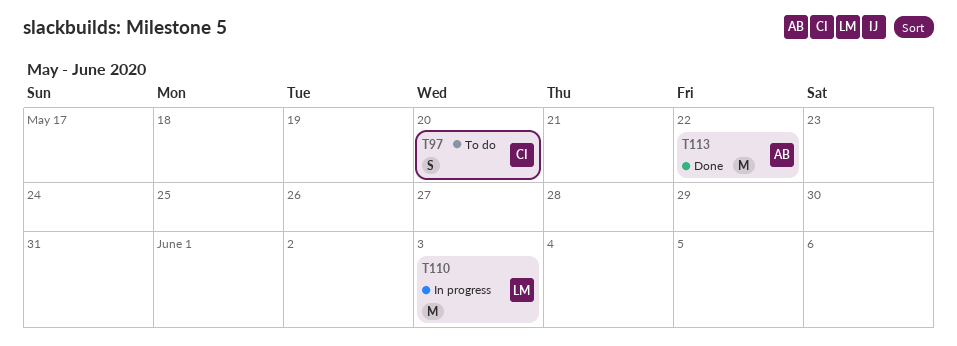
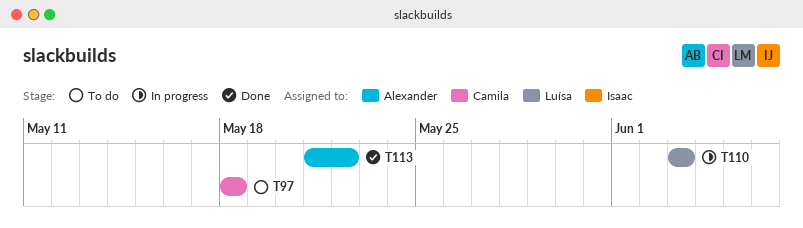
T97, due: May 20 -> May 18

